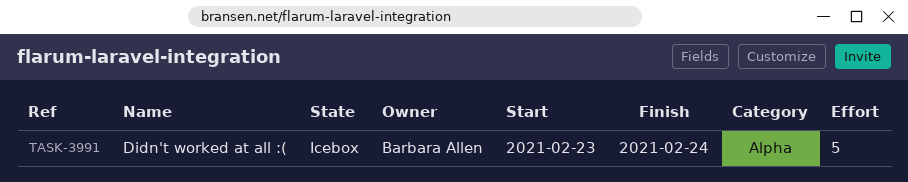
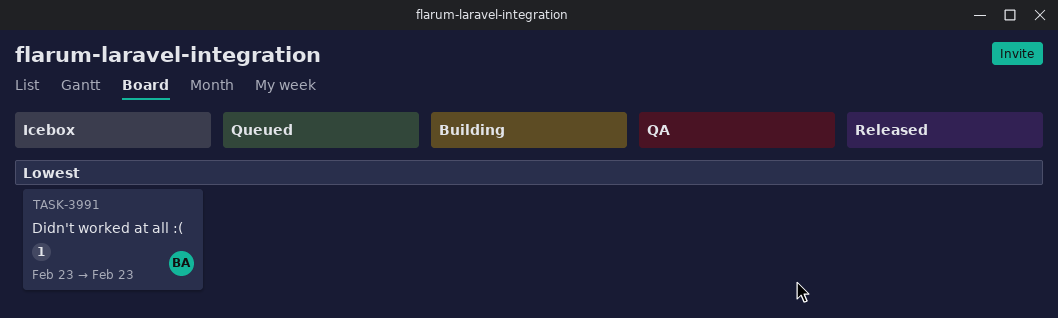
TASK-3991, estimate: 5 -> 1
TASK-3991, due: Feb 24 -> Feb 23

